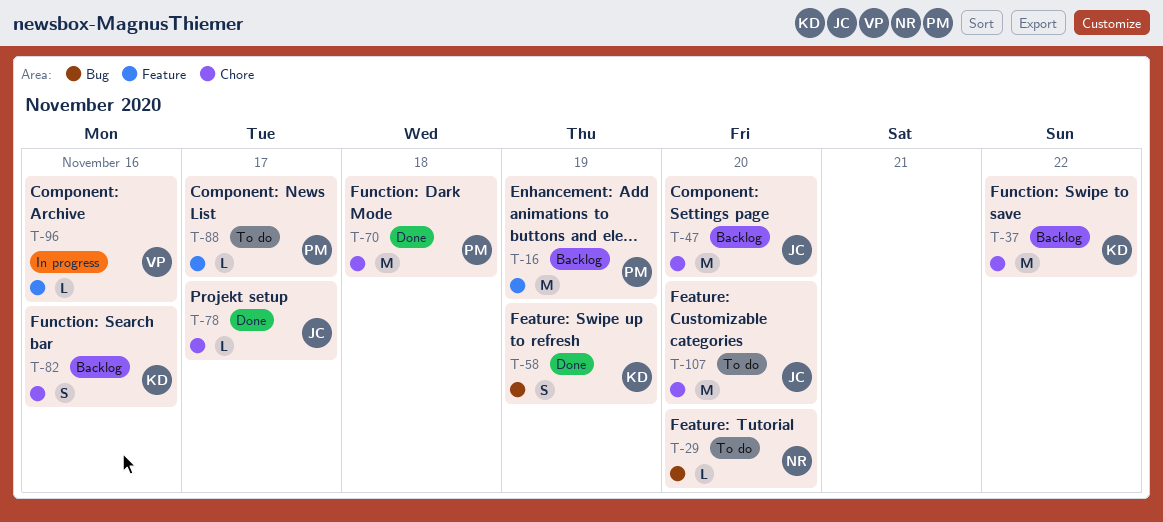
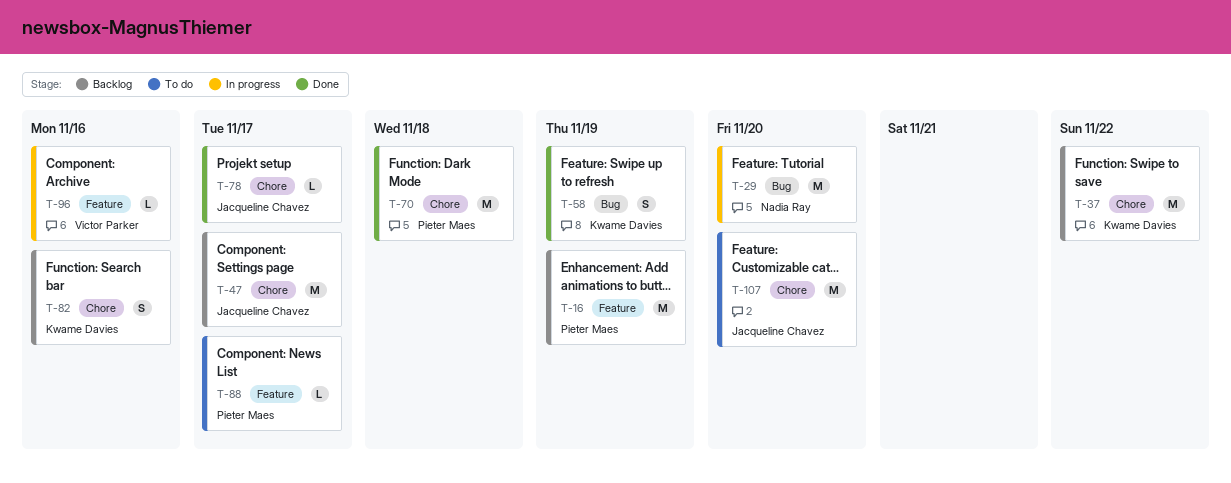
T-29, status: To do -> In progress
T-29, estimate: L -> M
T-47, due: Nov 20 -> Nov 17

